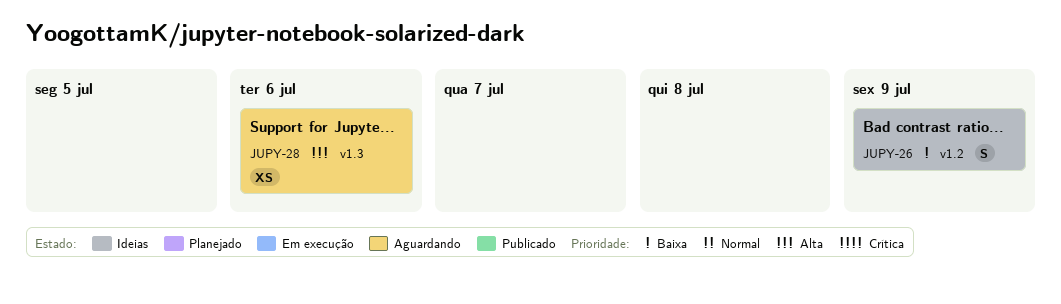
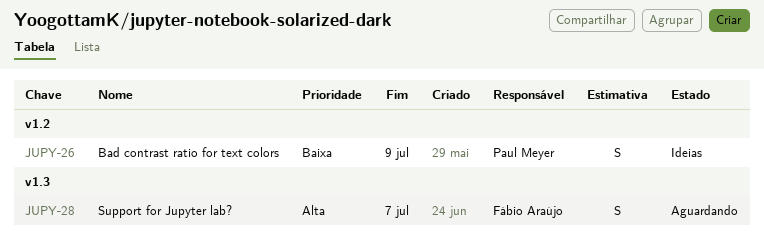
JUPY-28, estimate: XS -> S
JUPY-28, due: Jul 6 -> Jul 7

